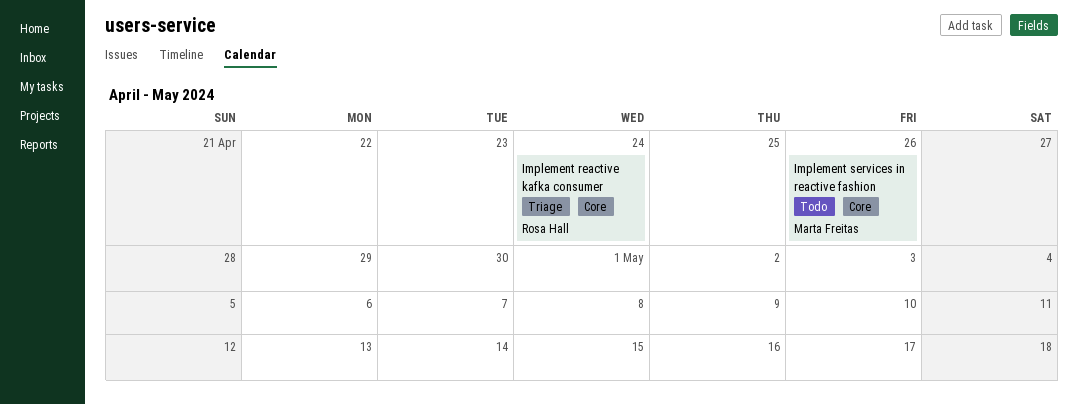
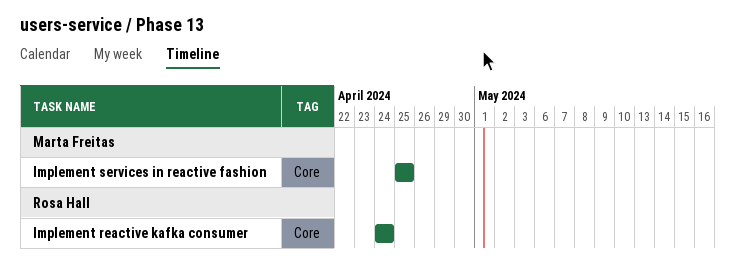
Implement services in reactive fashion, due: Apr 26 -> Apr 25

